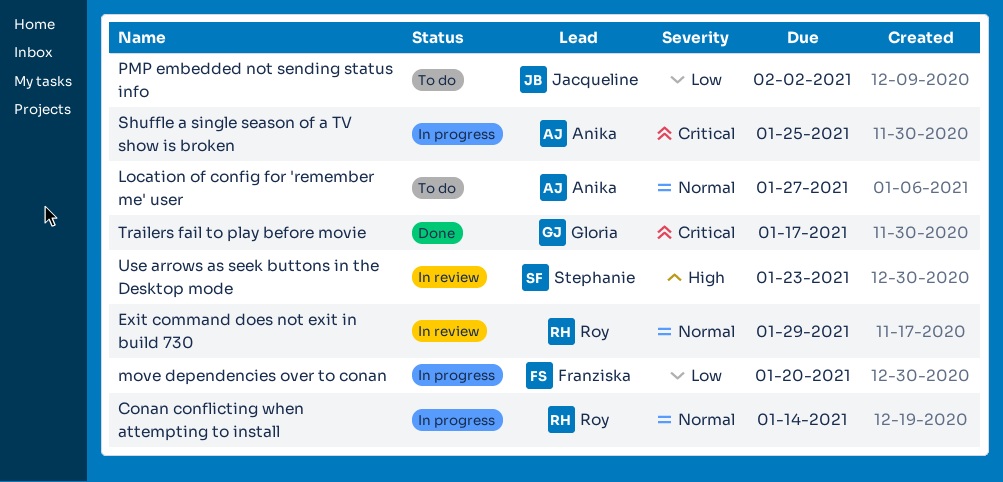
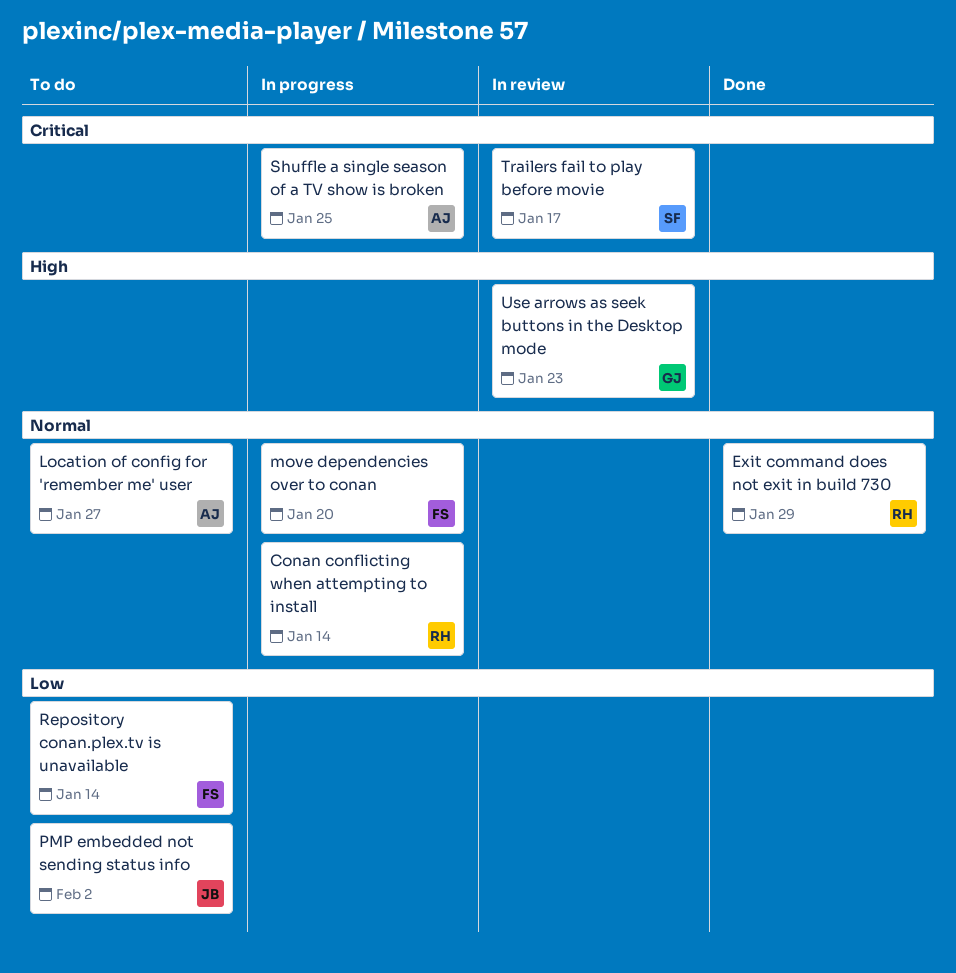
Exit command does not exit in build 730, status: In review -> Done
move dependencies over to conan, priority: Low -> Normal
Repository conan.plex.tv is unavailable: none -> present
Trailers fail to play before movie, status: Done -> In review
Trailers fail to play before movie, owner: Gloria -> Stephanie
Use arrows as seek buttons in the Desktop mode, owner: Stephanie -> Gloria

